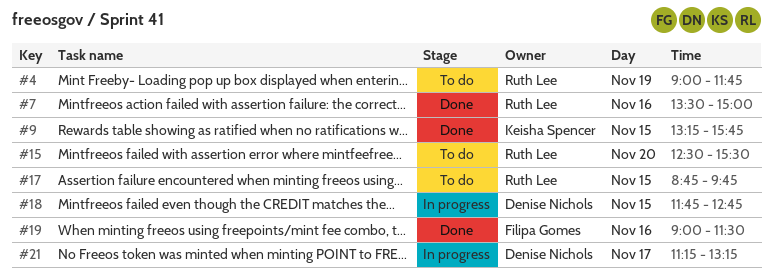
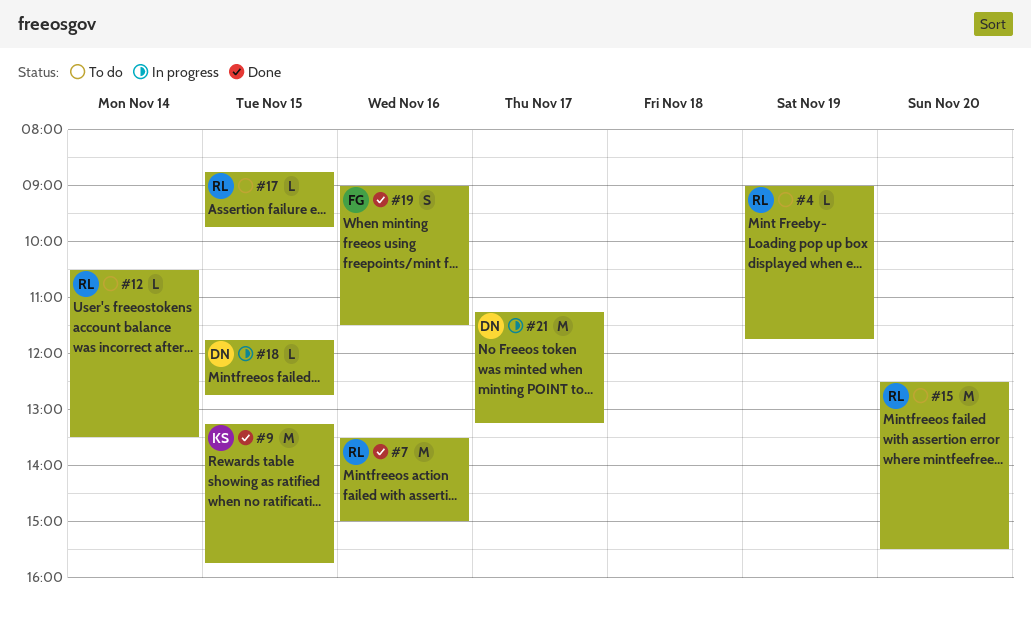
#12: none -> present

